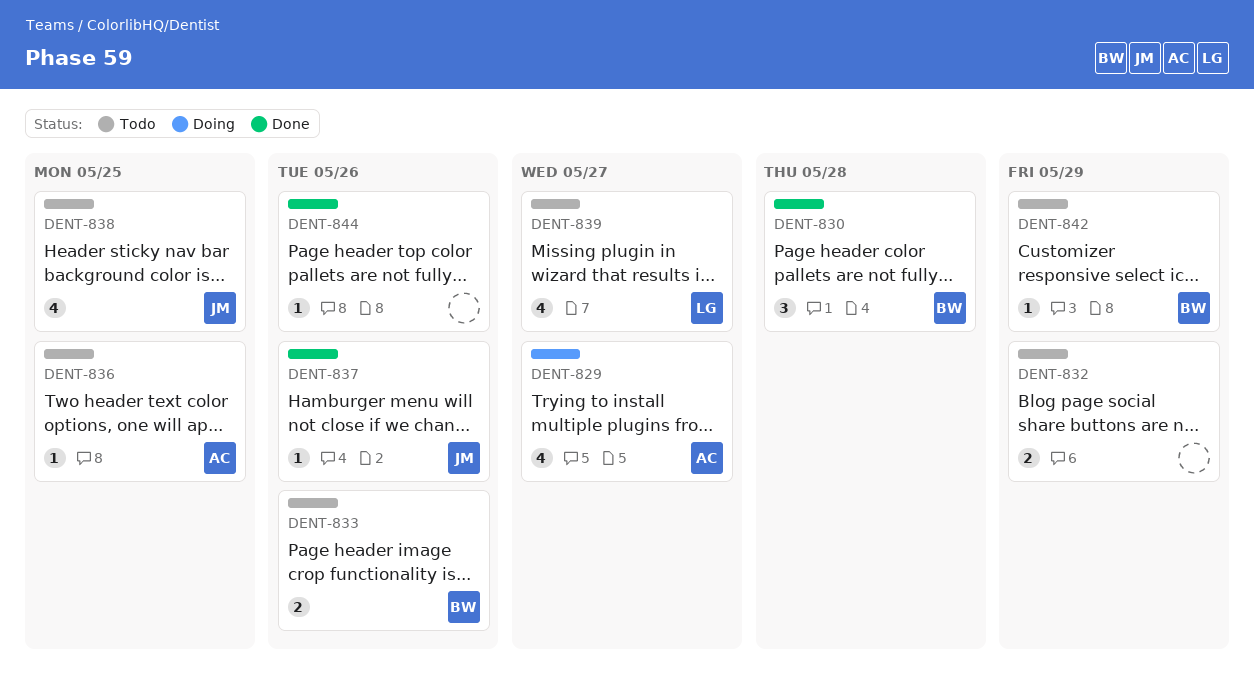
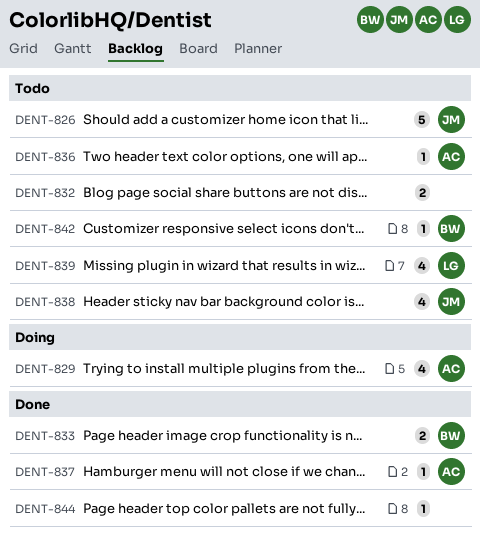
DENT-826: none -> present
DENT-830: present -> none
DENT-833, status: Todo -> Done
DENT-837, owner: JM -> AC

